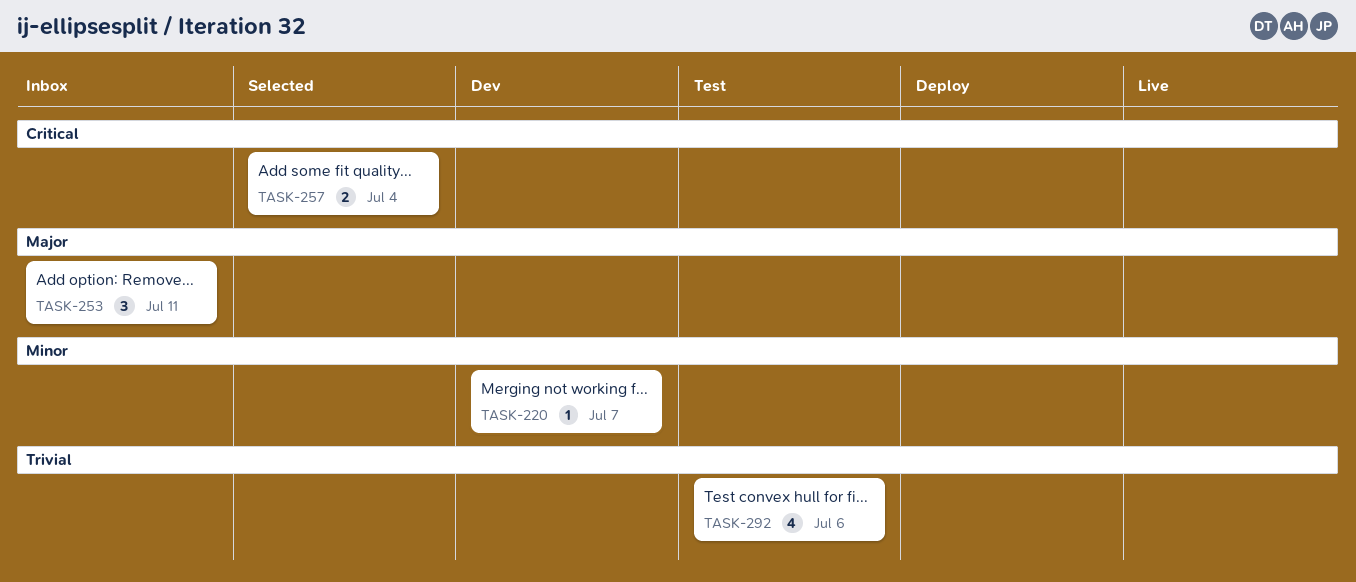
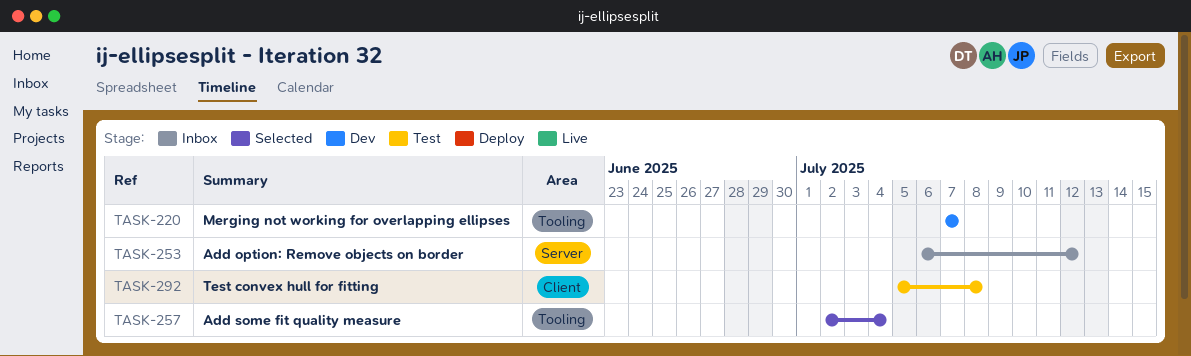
TASK-253, due: Jul 11 -> Jul 12
TASK-292, due: Jul 6 -> Jul 8

